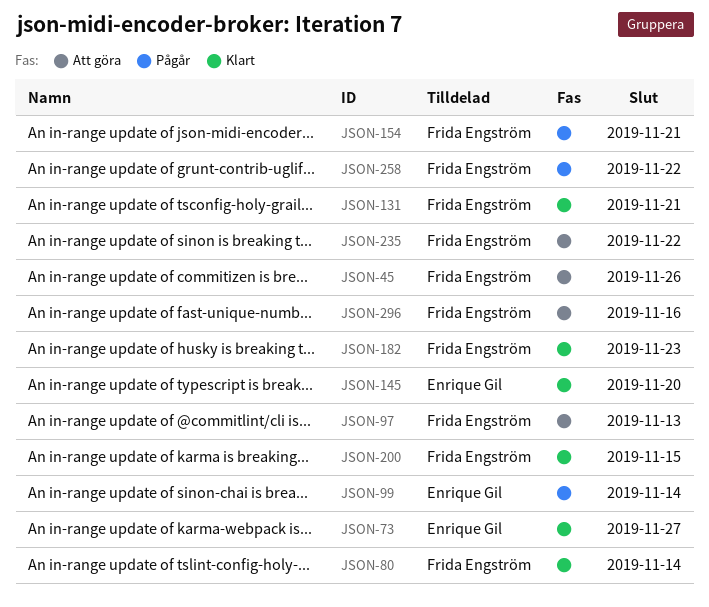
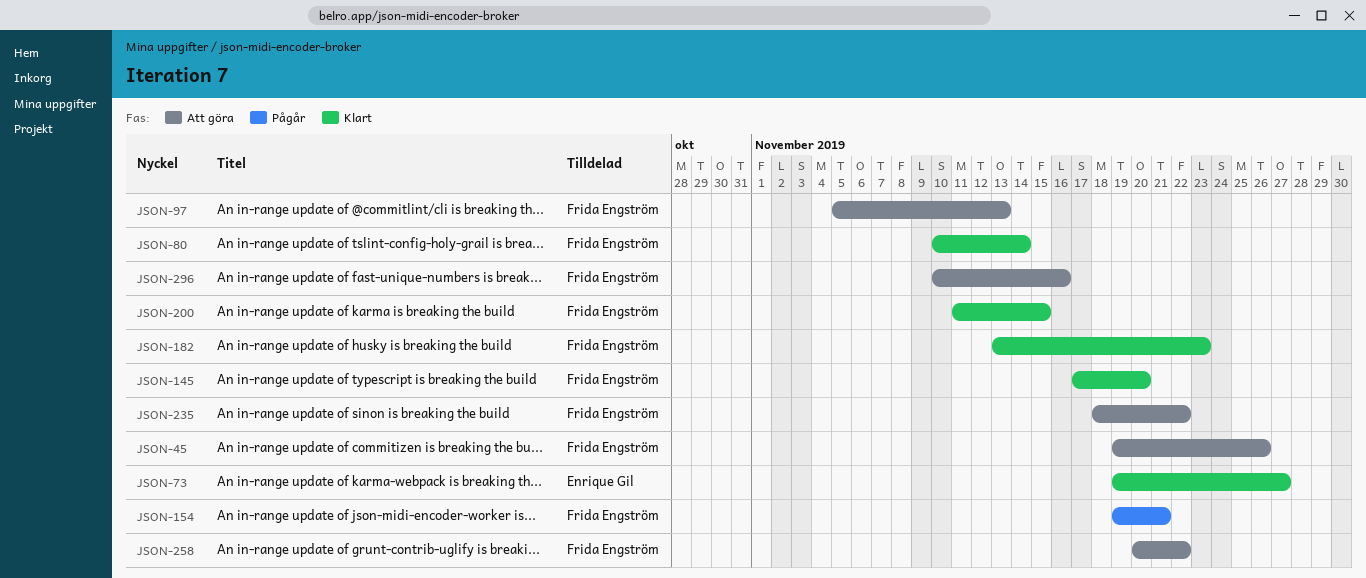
JSON-99: present -> none
JSON-131: present -> none
JSON-145, owner: Enrique Gil -> Frida Engström
JSON-258, status: Pågår -> Att göra

